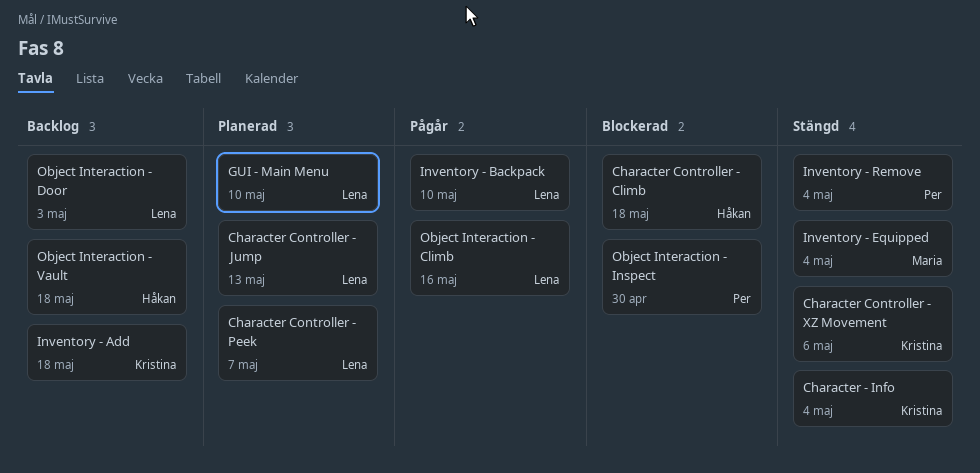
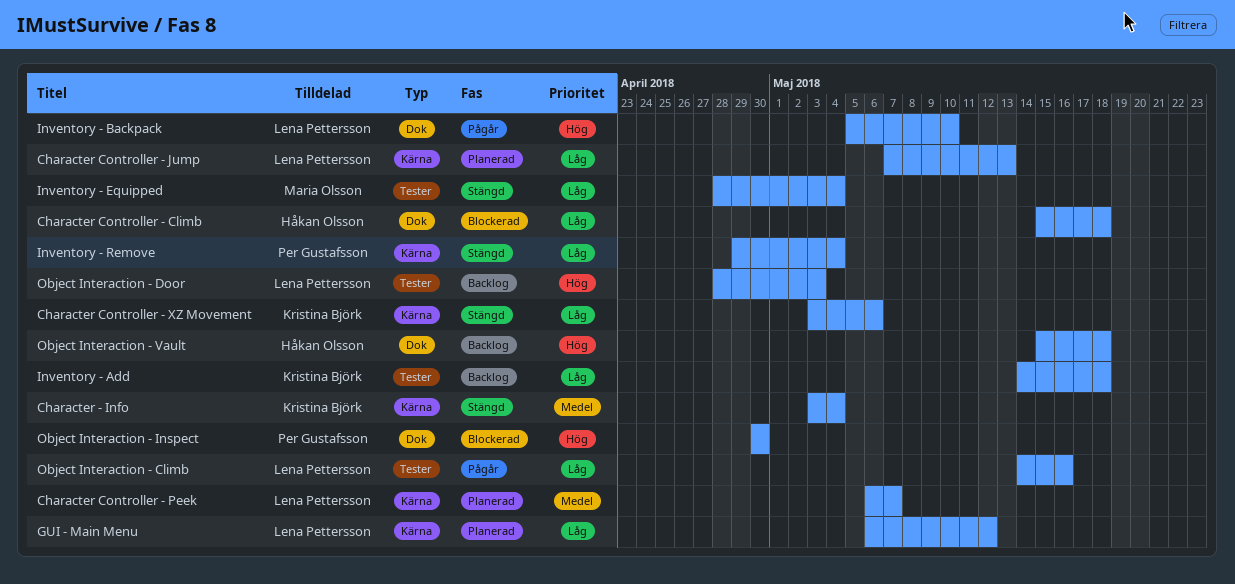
GUI - Main Menu, due: May 10 -> May 12

